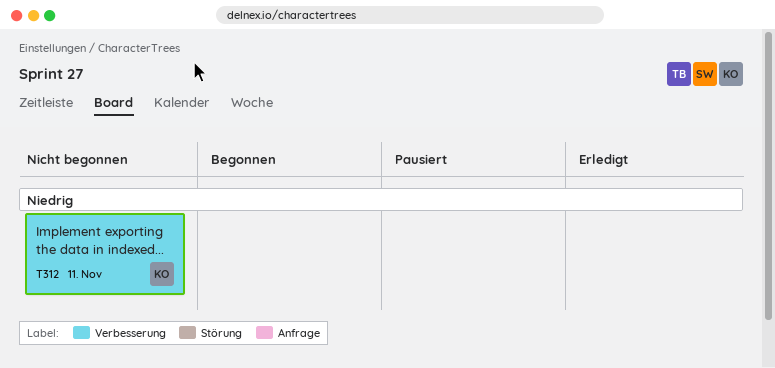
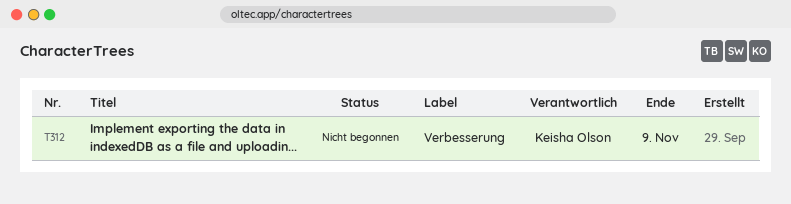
T312, due: Nov 11 -> Nov 9

